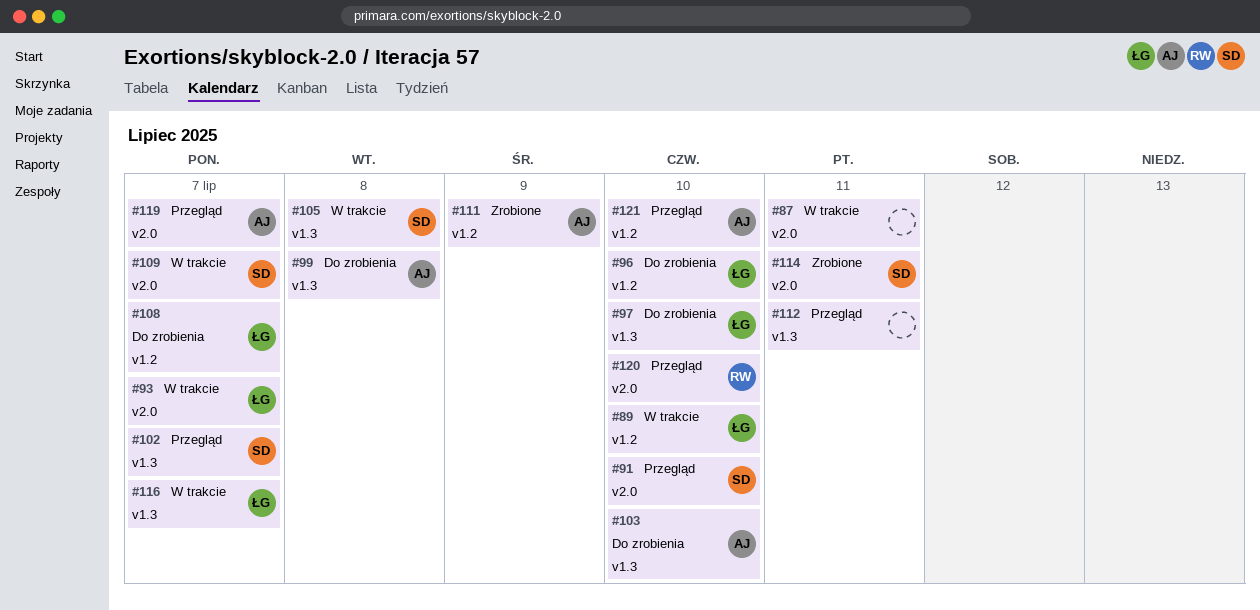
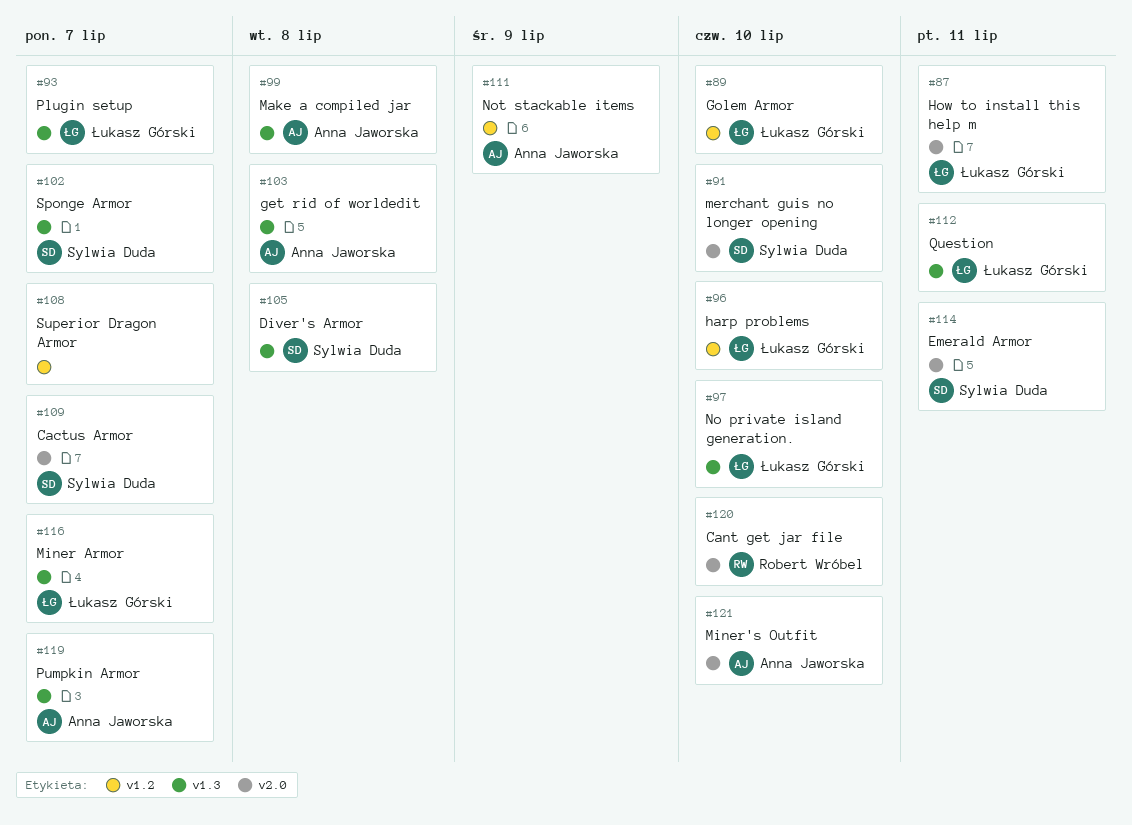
#87, owner: none -> Łukasz Górski
#93, label: v2.0 -> v1.3
#103, due: Jul 10 -> Jul 8
#108, owner: Łukasz Górski -> none
#112, owner: none -> Łukasz Górski
#119, label: v2.0 -> v1.3
#121, label: v1.2 -> v2.0

